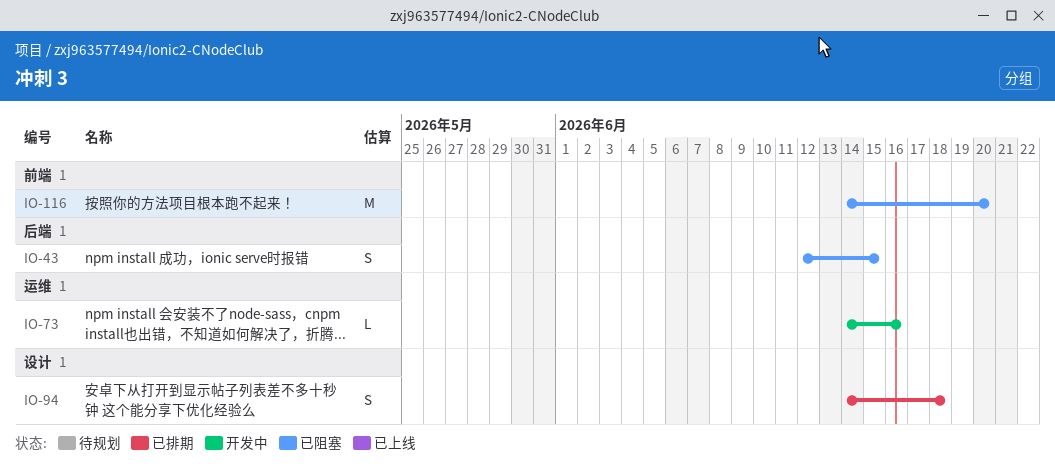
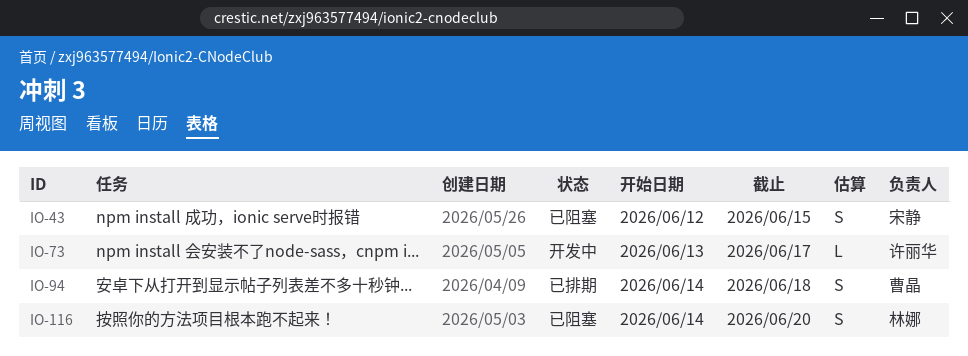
IO-73, start: Jun 14 -> Jun 13
IO-73, due: Jun 16 -> Jun 17
IO-116, estimate: M -> S

